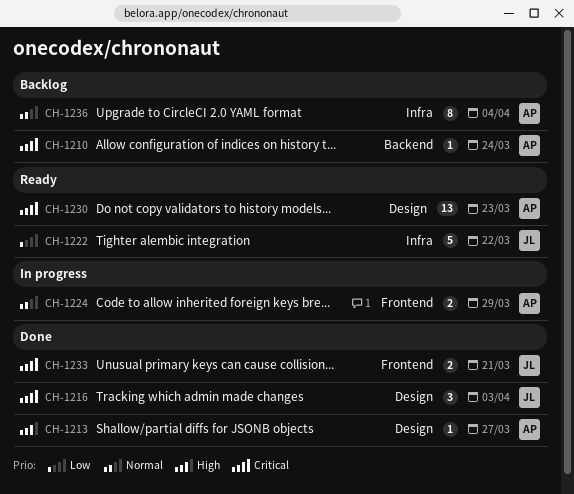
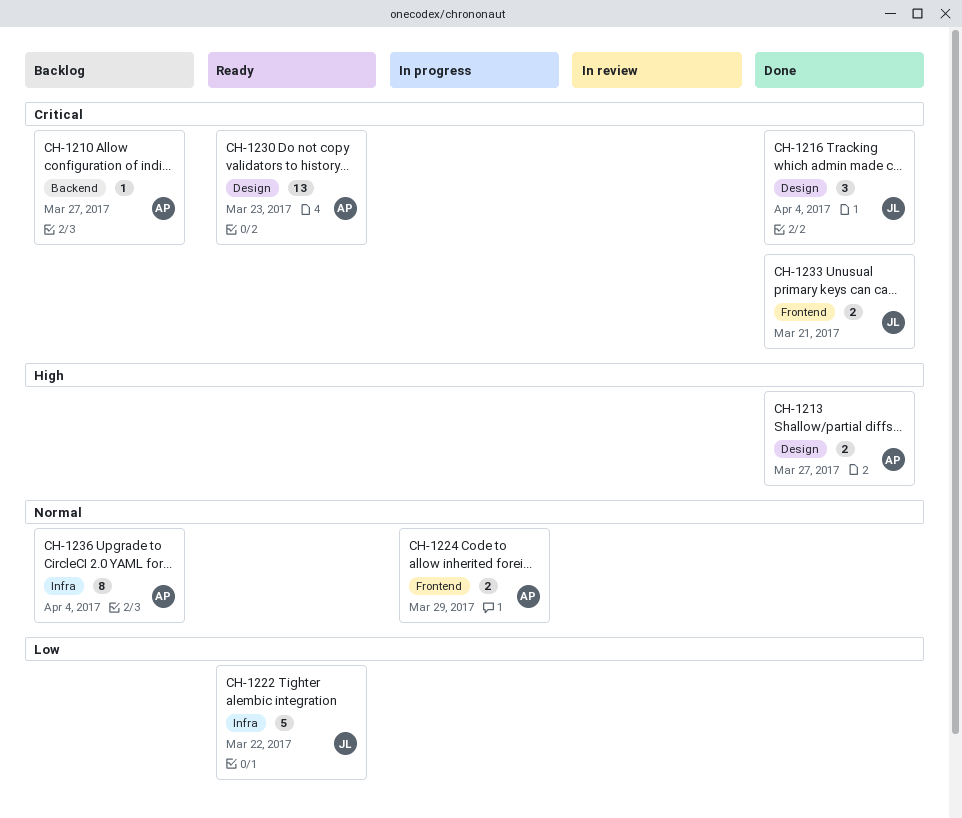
CH-1210, due: Mar 24 -> Mar 27
CH-1213, estimate: 1 -> 2
CH-1216, due: Apr 3 -> Apr 4

